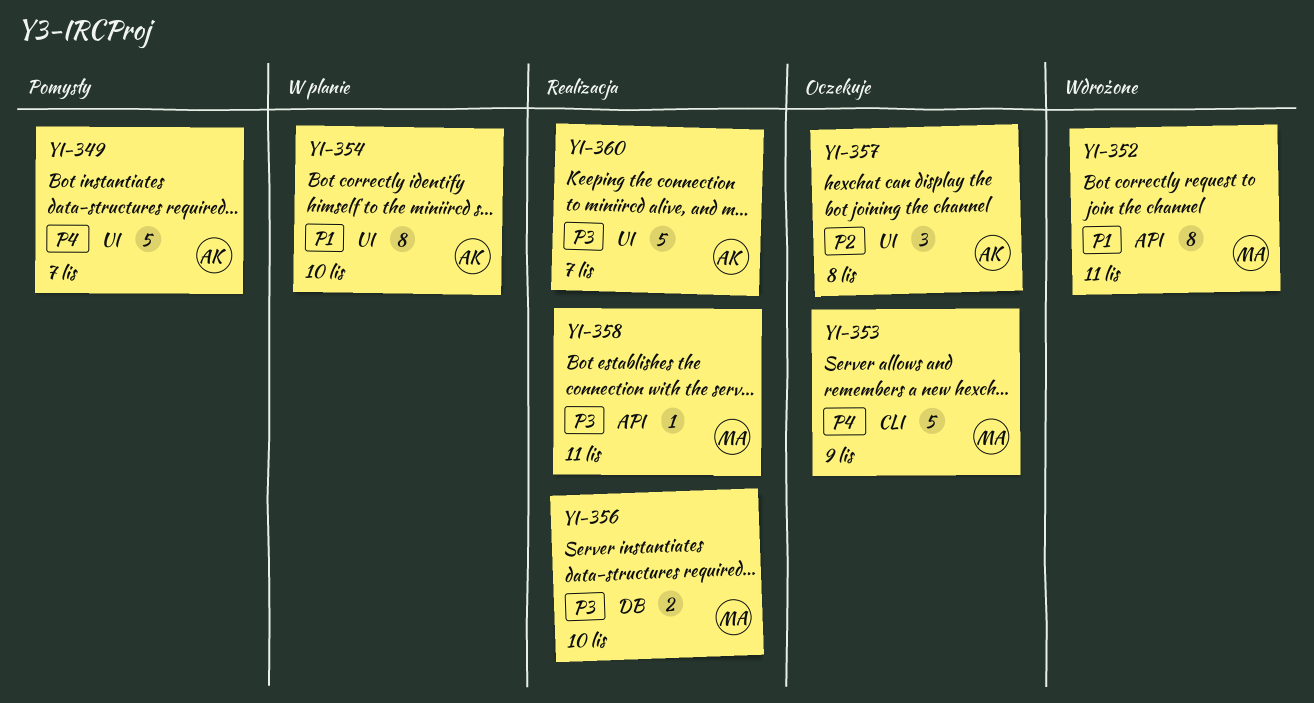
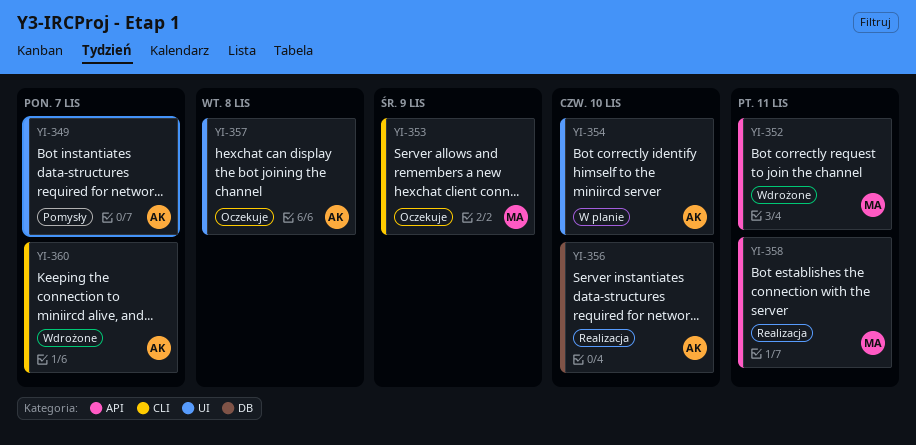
YI-356, owner: MA -> AK
YI-360, status: Realizacja -> Wdrożone
YI-360, label: UI -> CLI

